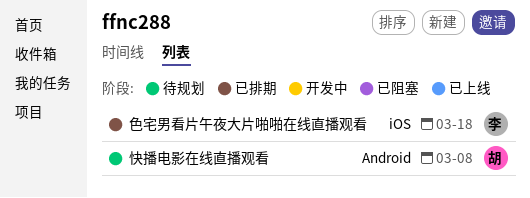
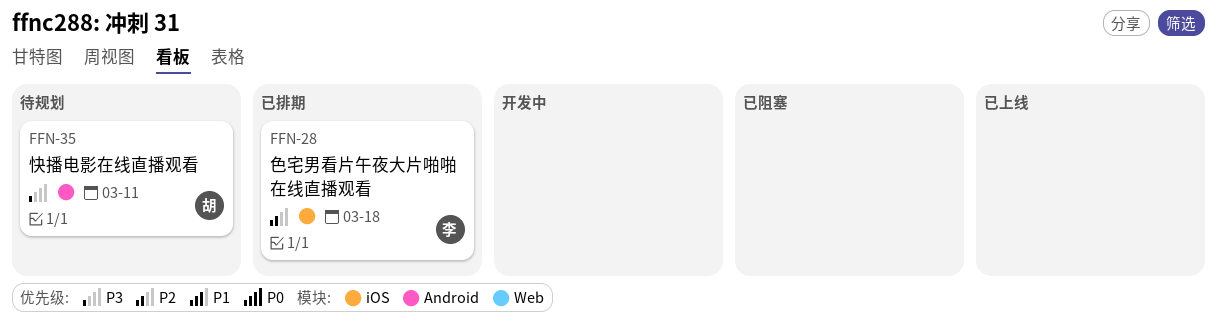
快播电影在线直播观看, due: Mar 8 -> Mar 11

